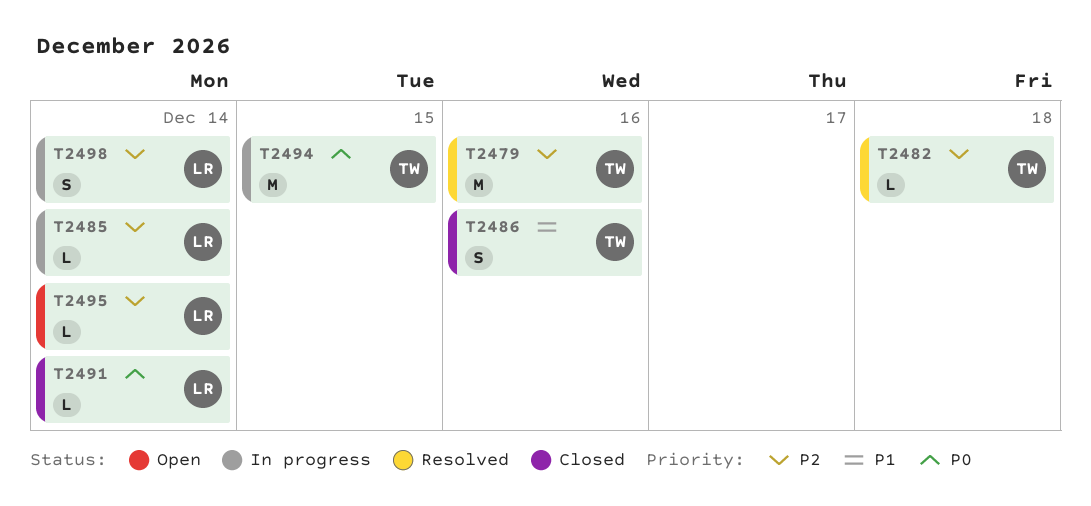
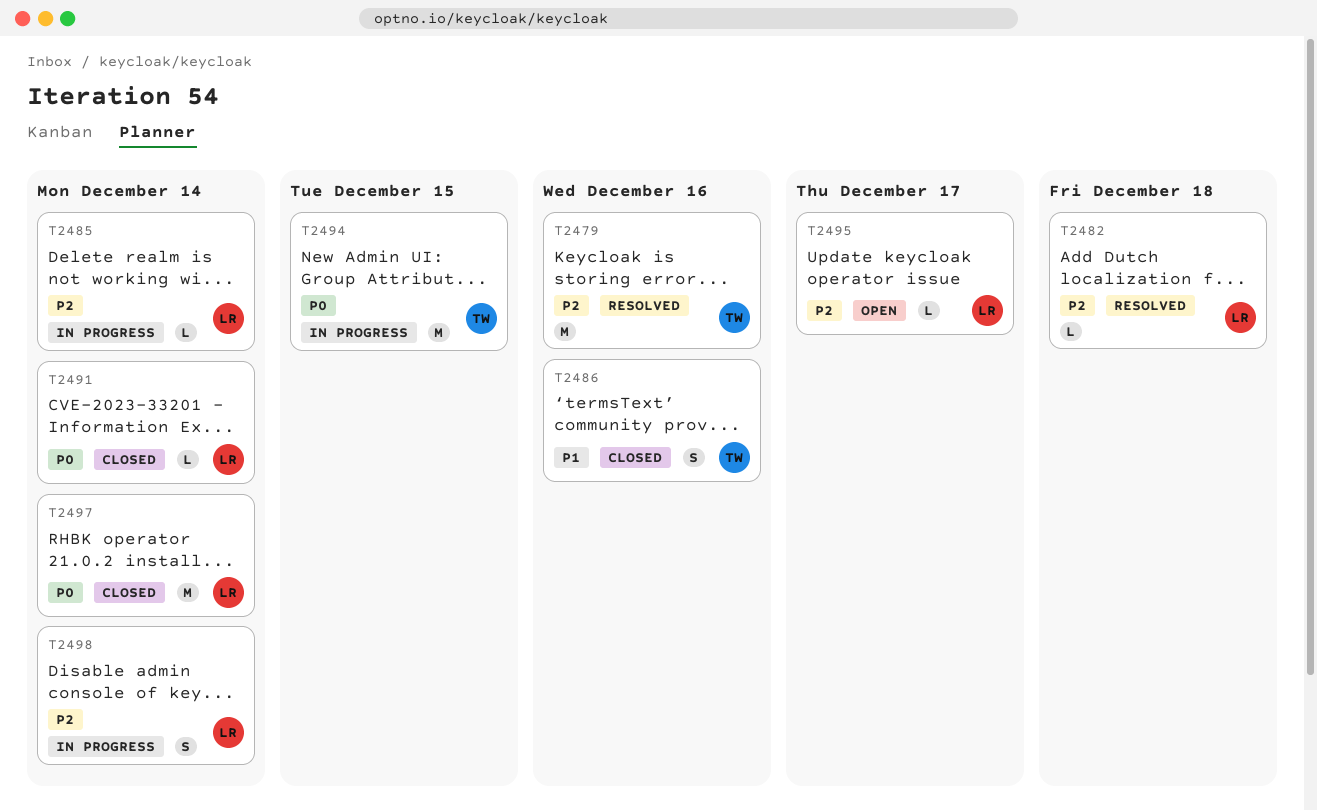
T2482, owner: TW -> LR
T2495, due: Dec 14 -> Dec 17
T2497: none -> present

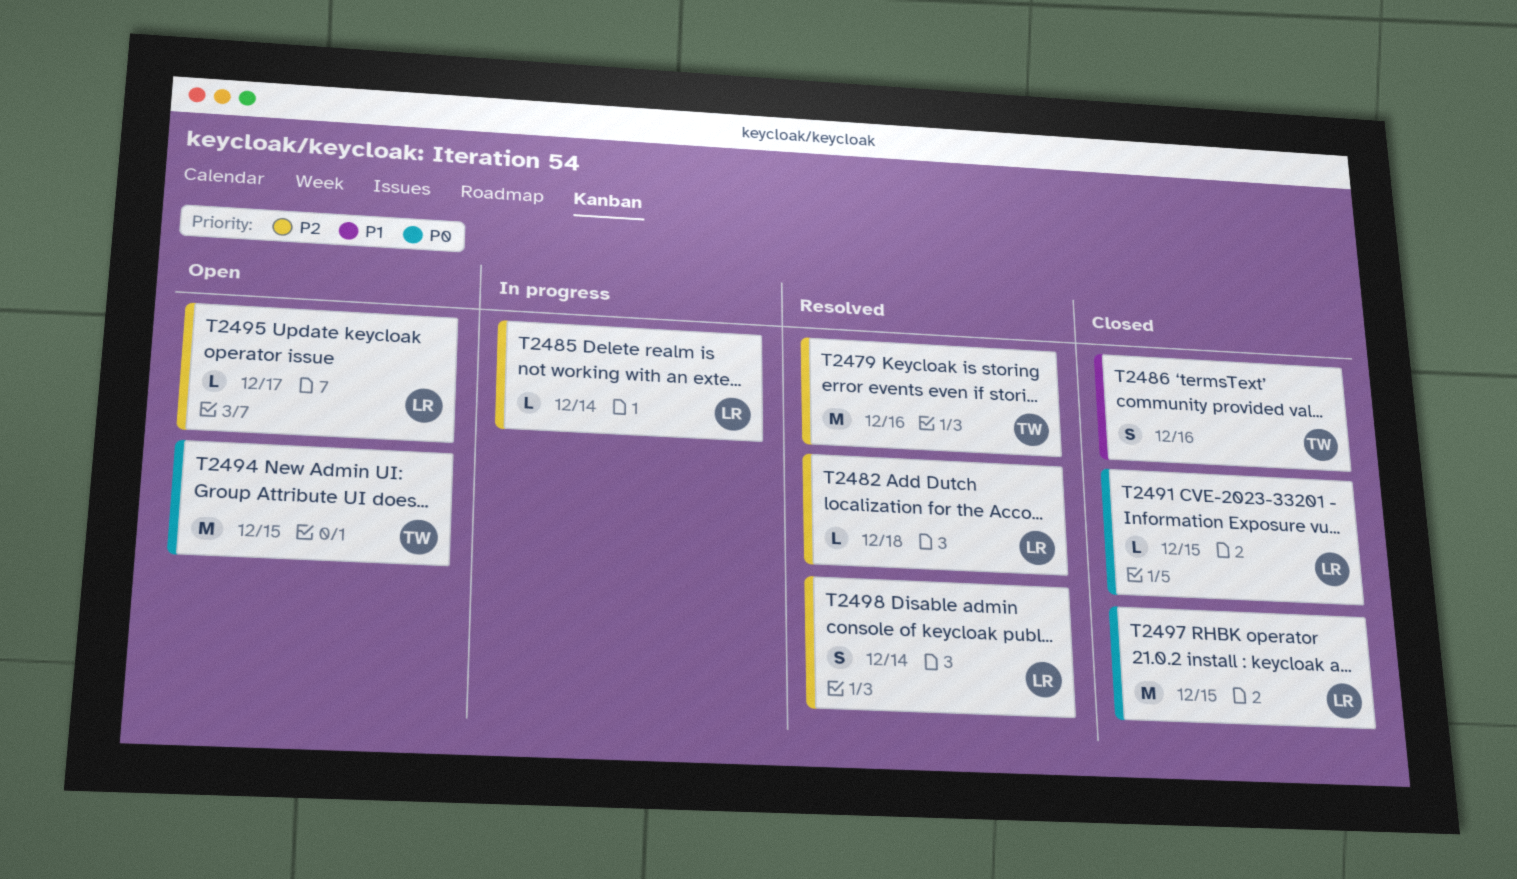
T2491, due: Dec 14 -> Dec 15
T2494, status: In progress -> Open
T2497, due: Dec 14 -> Dec 15
T2498, status: In progress -> Resolved

